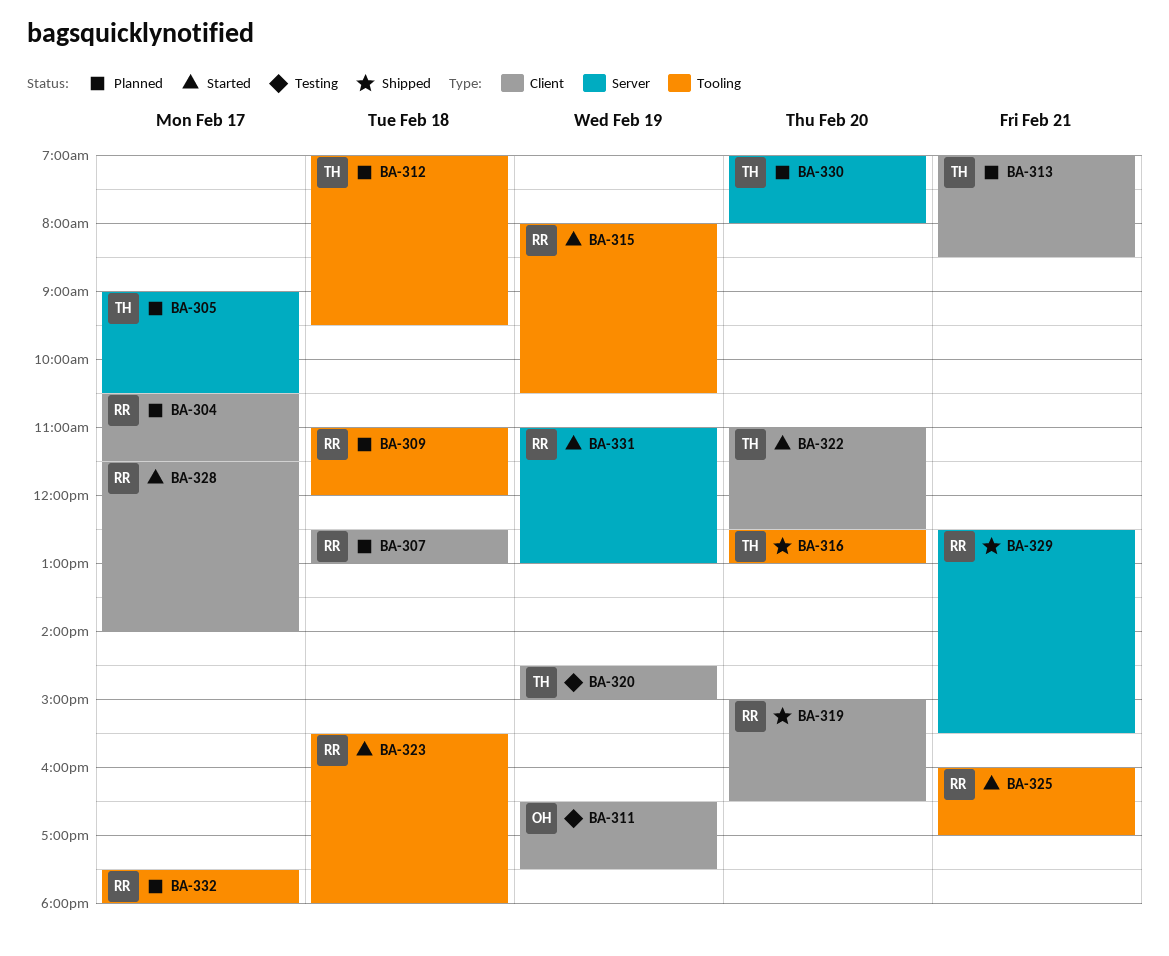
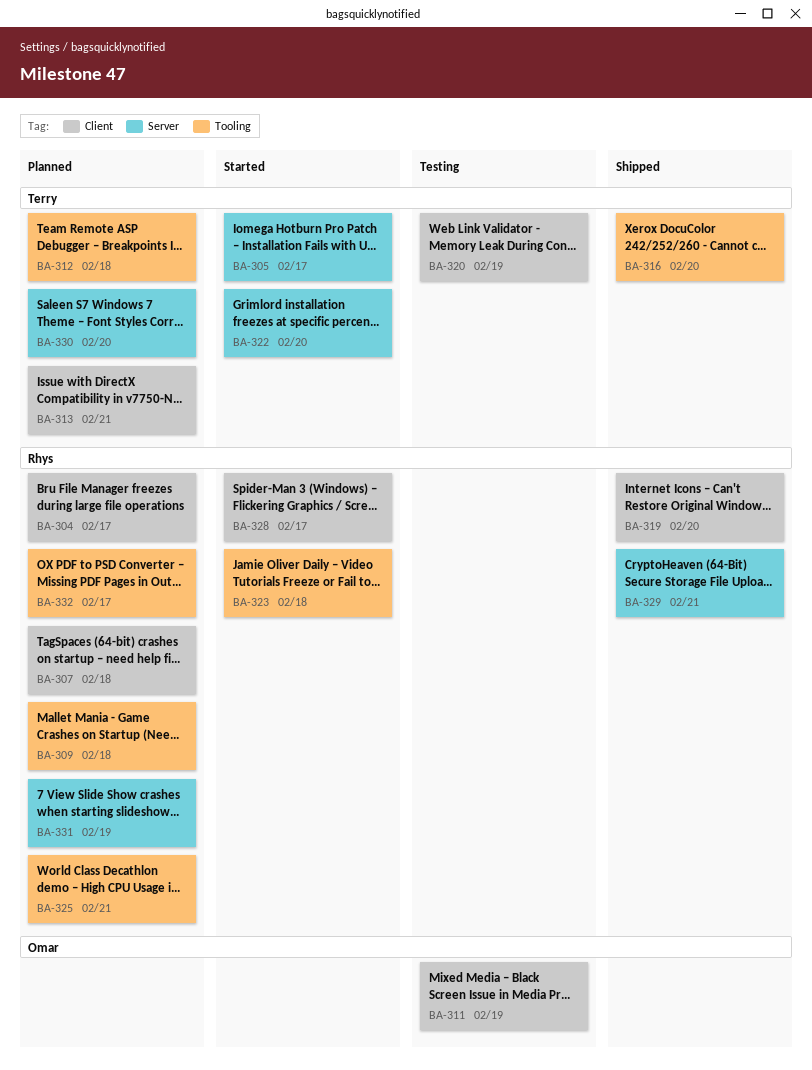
BA-305, status: Planned -> Started
BA-315: present -> none
BA-322, label: Client -> Server
BA-325, status: Started -> Planned
BA-331, status: Started -> Planned

